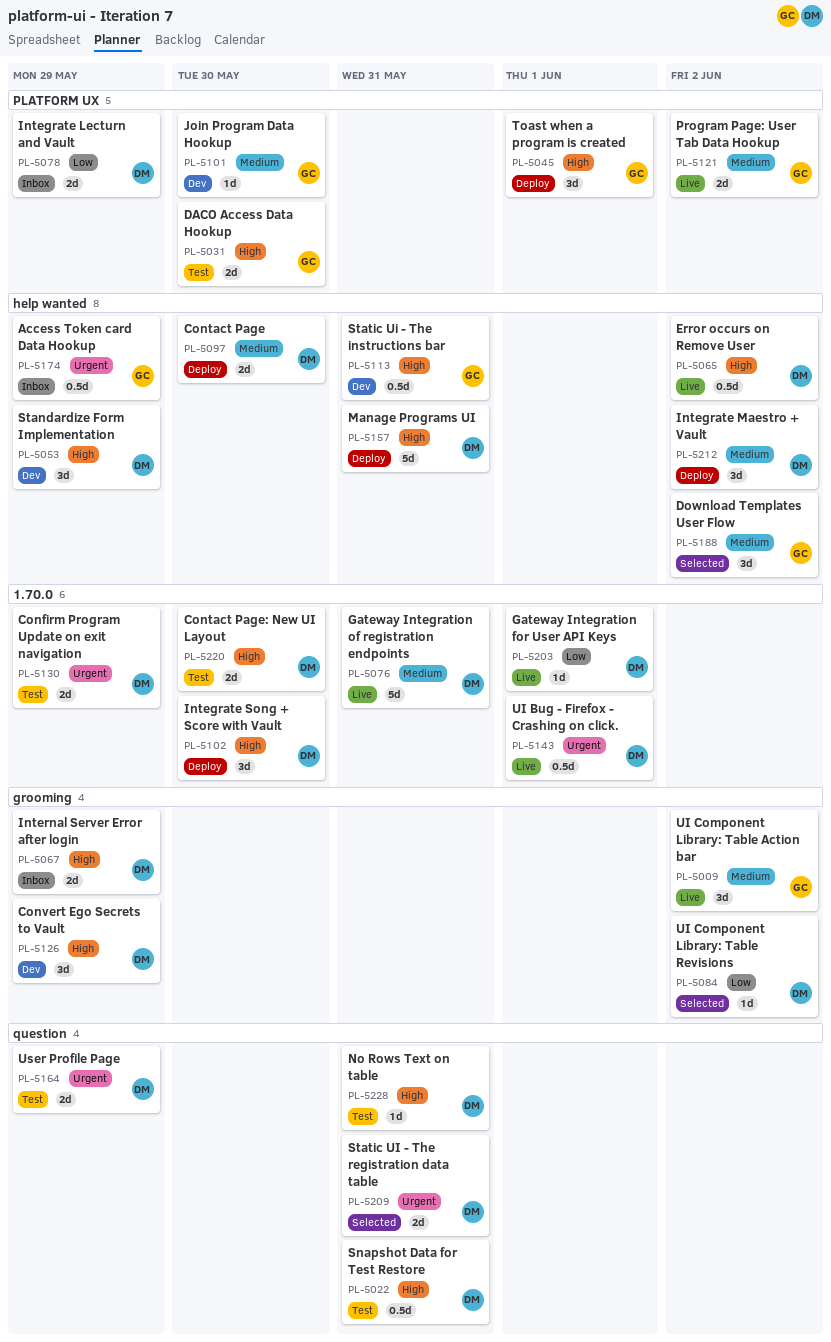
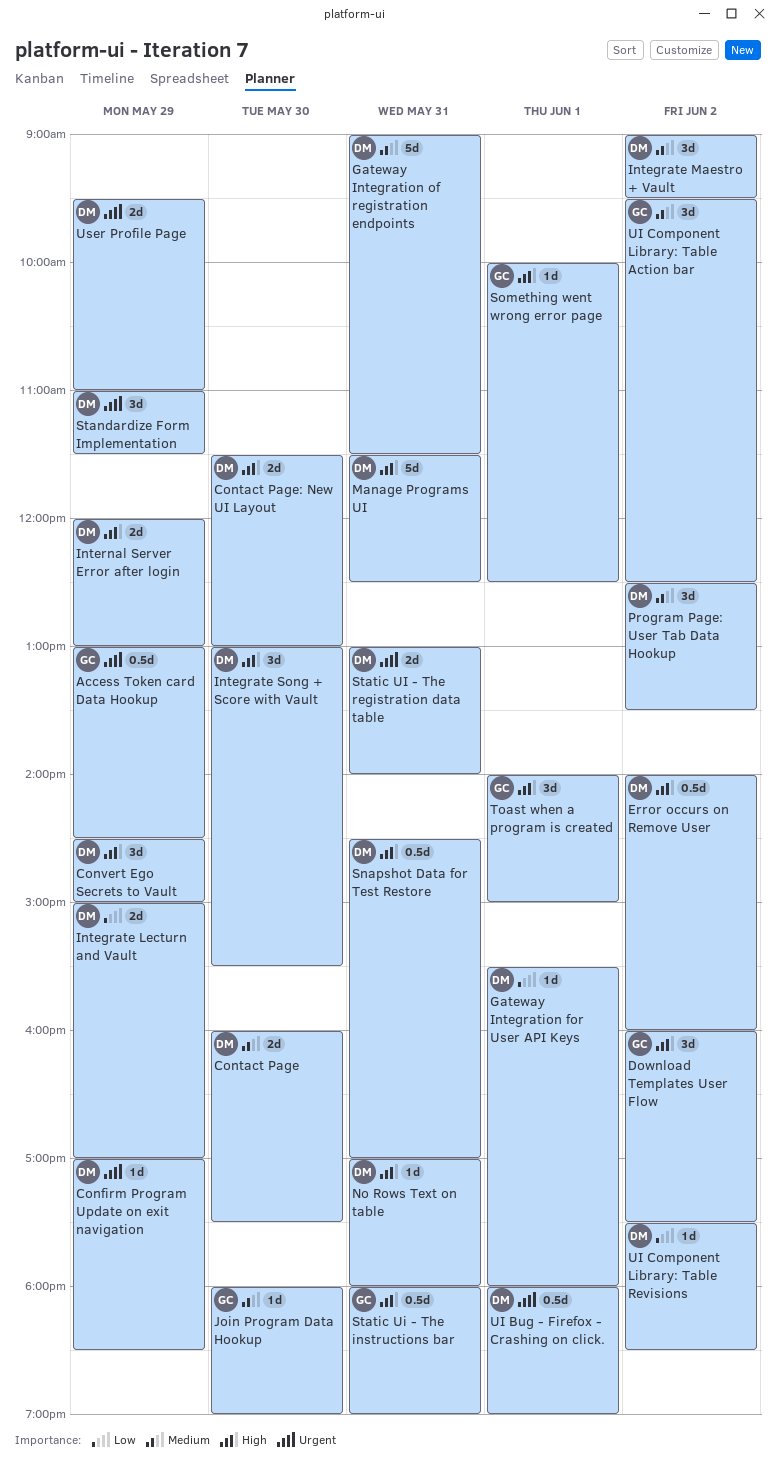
Confirm Program Update on exit navigation, estimate: 2d -> 1d
DACO Access Data Hookup: present -> none
Download Templates User Flow, priority: Medium -> High
Program Page: User Tab Data Hookup, owner: GC -> DM
Program Page: User Tab Data Hookup, estimate: 2d -> 3d
Something went wrong error page: none -> present
Standardize Form Implementation, priority: High -> Urgent

